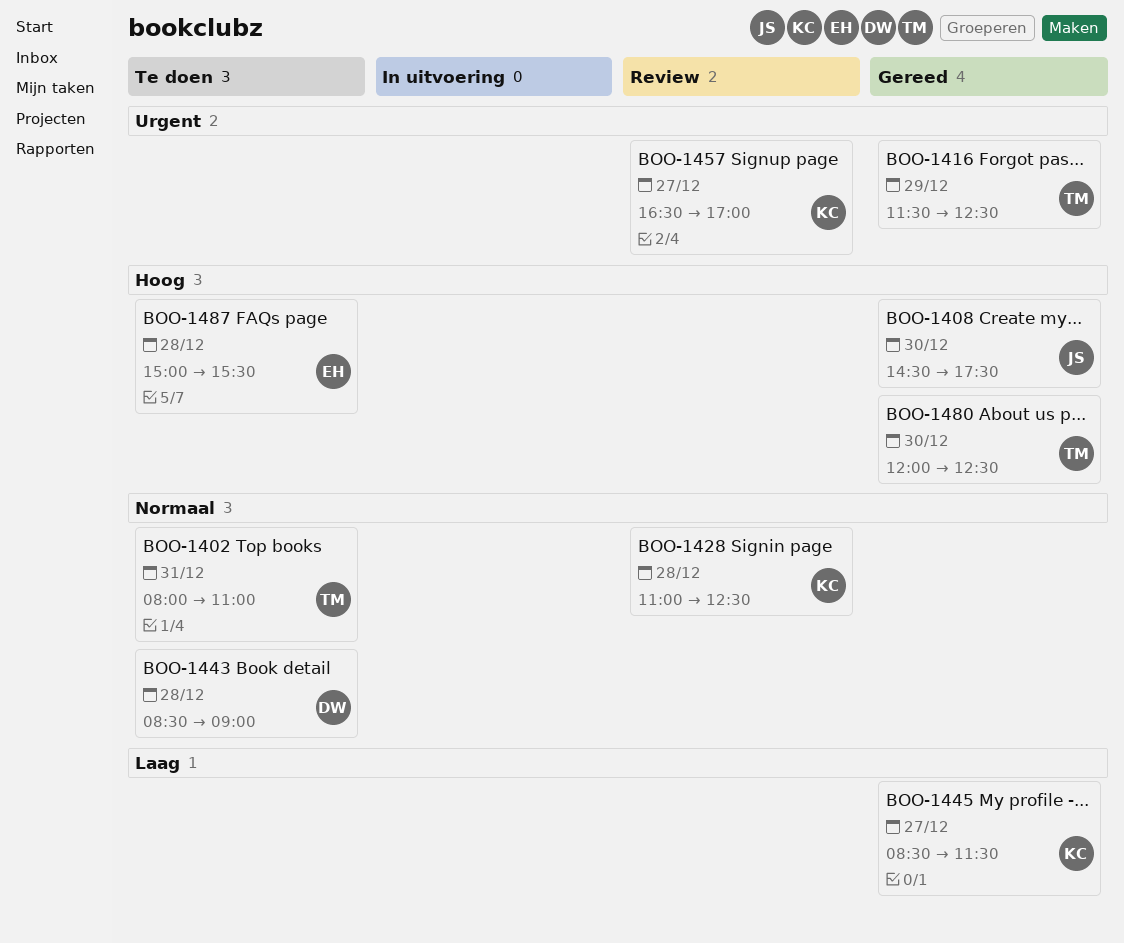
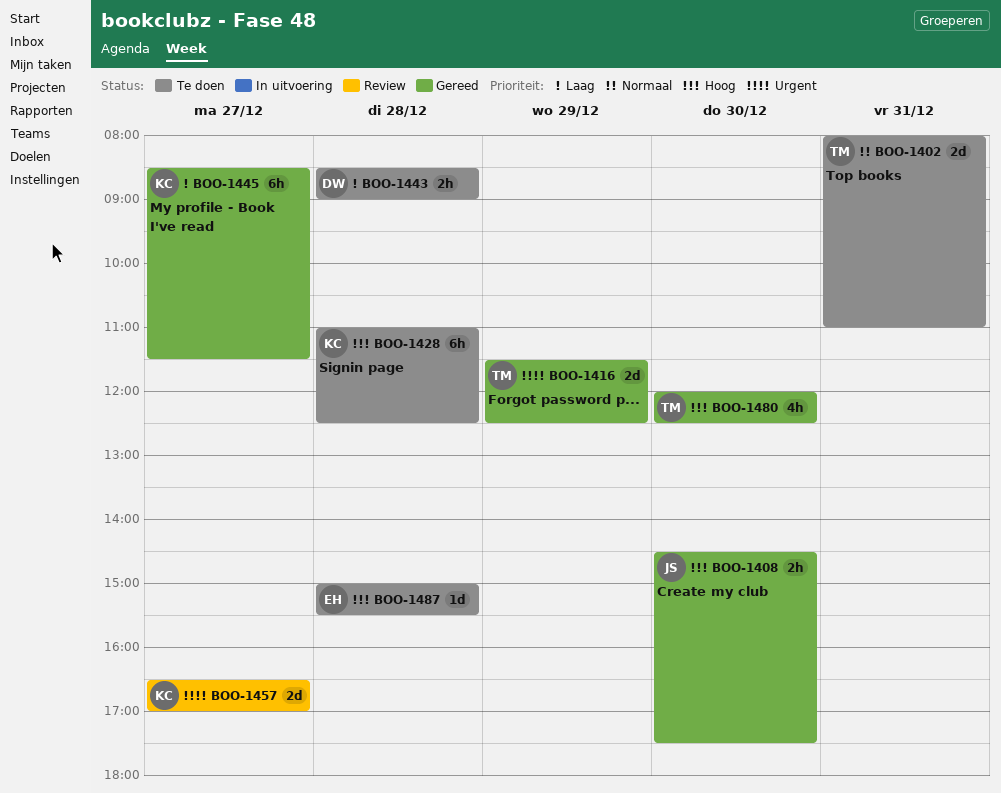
BOO-1428, status: Review -> Te doen
BOO-1428, priority: Normaal -> Hoog
BOO-1443, priority: Normaal -> Laag

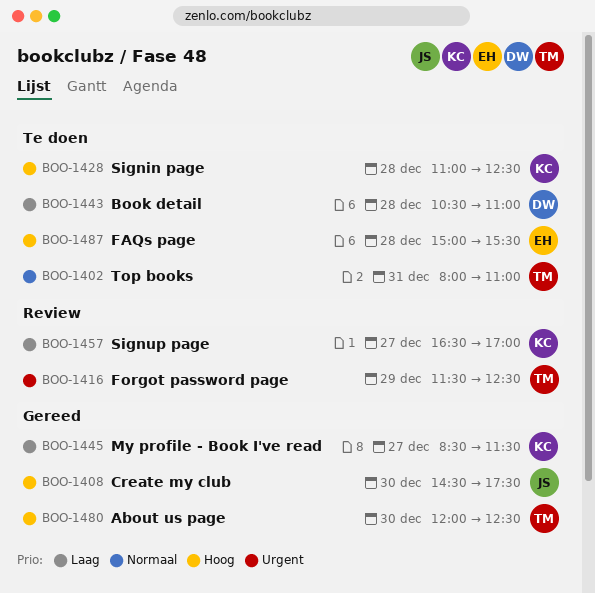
BOO-1416, status: Gereed -> Review
BOO-1443, begins: 08:30 -> 10:30
BOO-1443, ends: 09:00 -> 11:00
BOO-1457, priority: Urgent -> Laag

